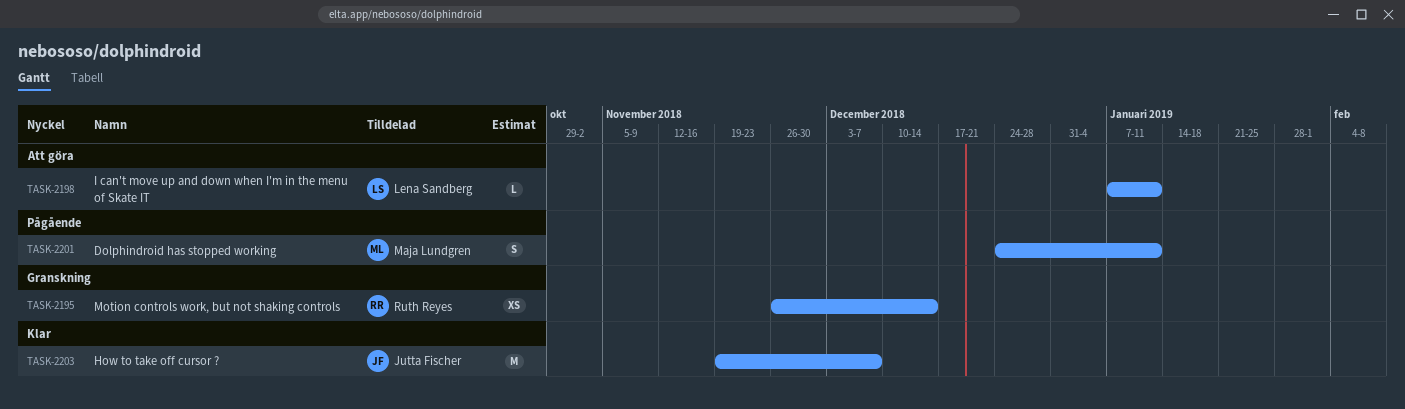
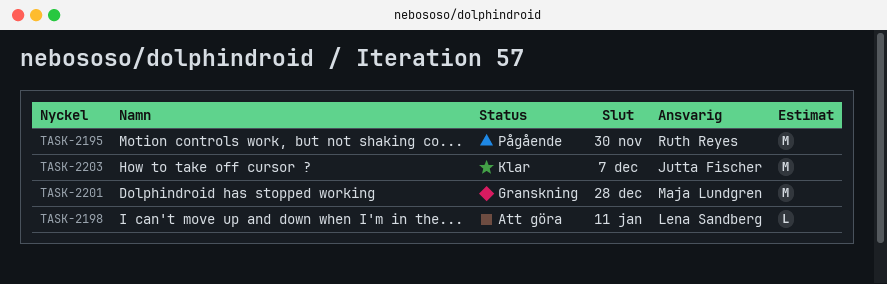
TASK-2195, status: Granskning -> Pågående
TASK-2195, estimate: XS -> M
TASK-2195, due: Dec 14 -> Nov 30
TASK-2201, status: Pågående -> Granskning
TASK-2201, estimate: S -> M
TASK-2201, due: Jan 11 -> Dec 28

